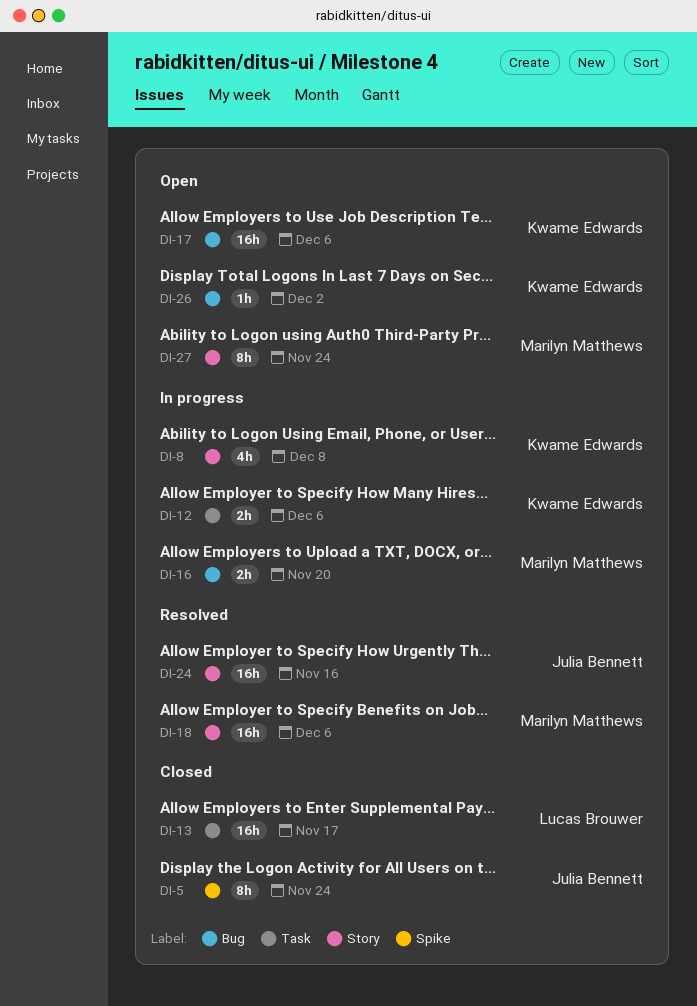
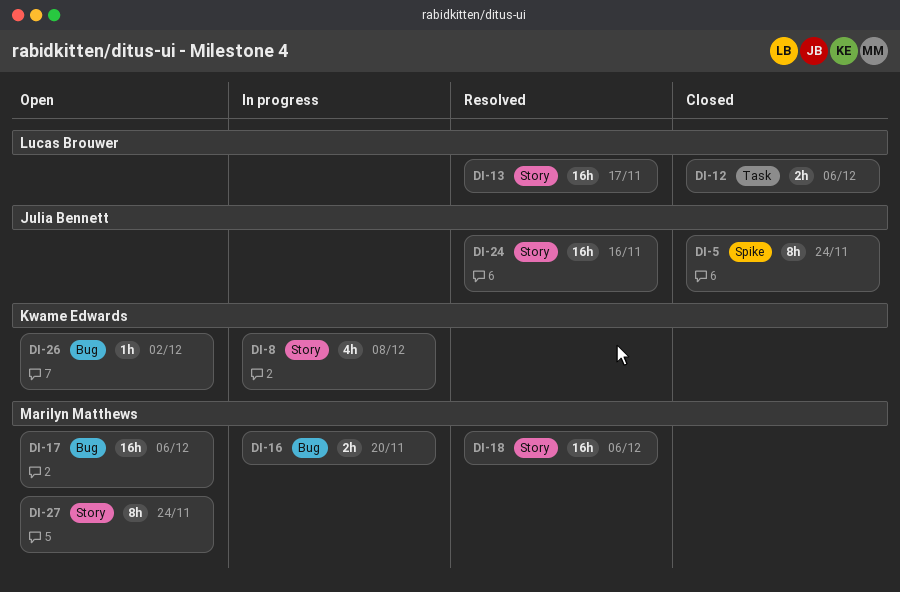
DI-12, status: In progress -> Closed
DI-12, owner: Kwame Edwards -> Lucas Brouwer
DI-13, status: Closed -> Resolved
DI-13, label: Task -> Story
DI-17, owner: Kwame Edwards -> Marilyn Matthews

